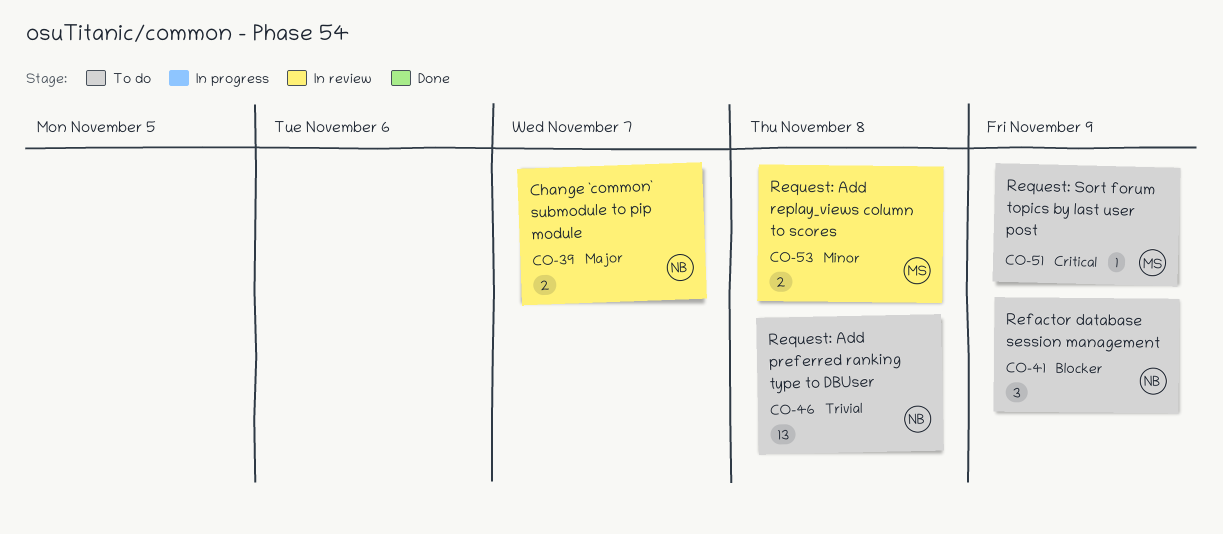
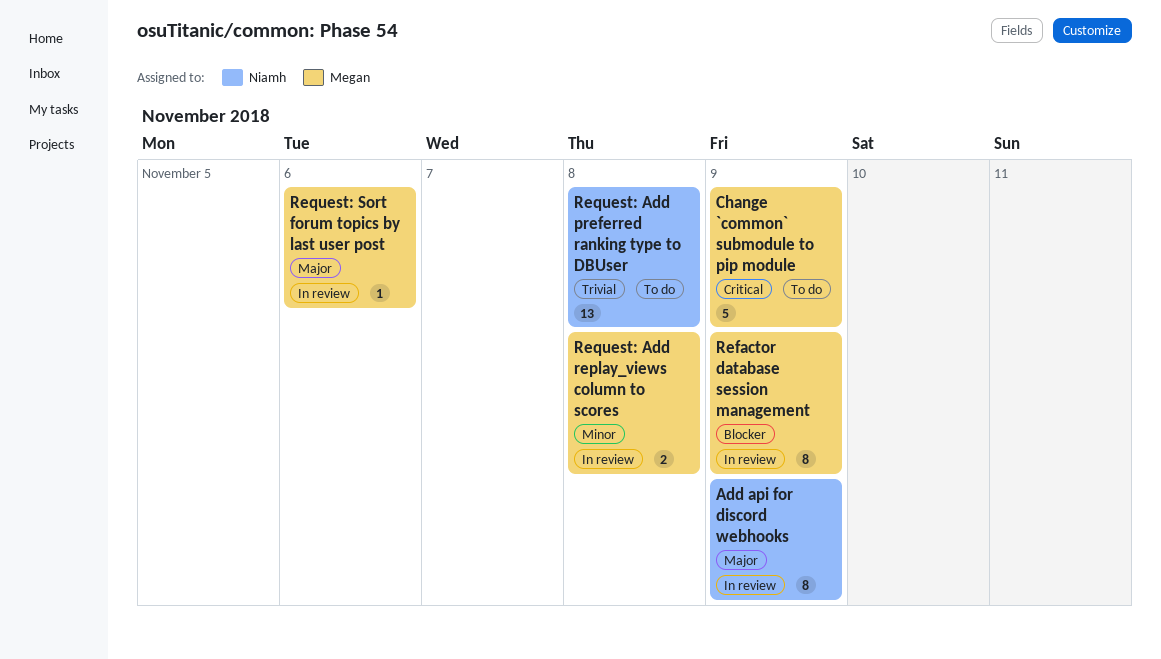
Add api for discord webhooks: none -> present
Change `common` submodule to pip module, status: In review -> To do
Change `common` submodule to pip module, owner: Niamh -> Megan
Change `common` submodule to pip module, priority: Major -> Critical
Change `common` submodule to pip module, estimate: 2 -> 5
Change `common` submodule to pip module, due: Nov 7 -> Nov 9
Refactor database session management, status: To do -> In review
Refactor database session management, owner: Niamh -> Megan
Refactor database session management, estimate: 3 -> 8
Request: Sort forum topics by last user post, status: To do -> In review
Request: Sort forum topics by last user post, priority: Critical -> Major
Request: Sort forum topics by last user post, due: Nov 9 -> Nov 6

